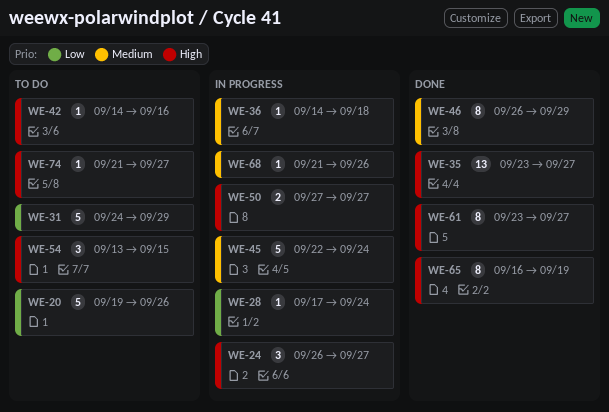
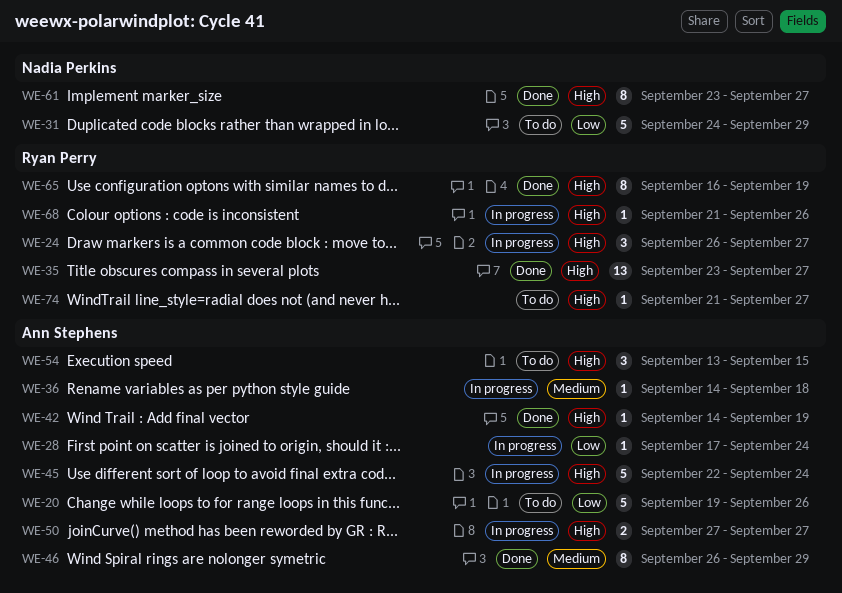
WE-42, status: To do -> Done
WE-42, due: Sep 16 -> Sep 19
WE-45, priority: Medium -> High
WE-68, priority: Medium -> High

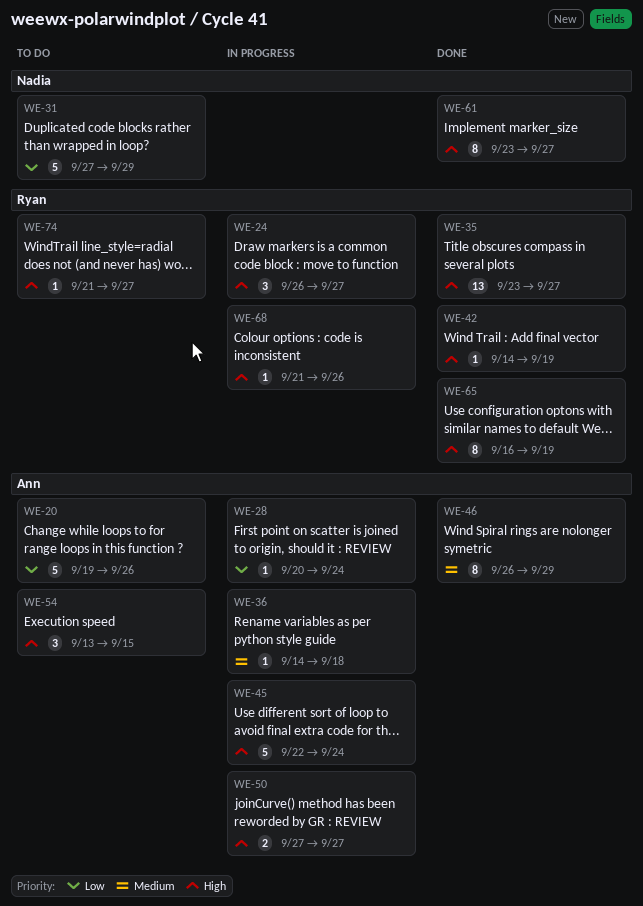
WE-28, start: Sep 17 -> Sep 20
WE-31, start: Sep 24 -> Sep 27
WE-42, owner: Ann Stephens -> Ryan Perry

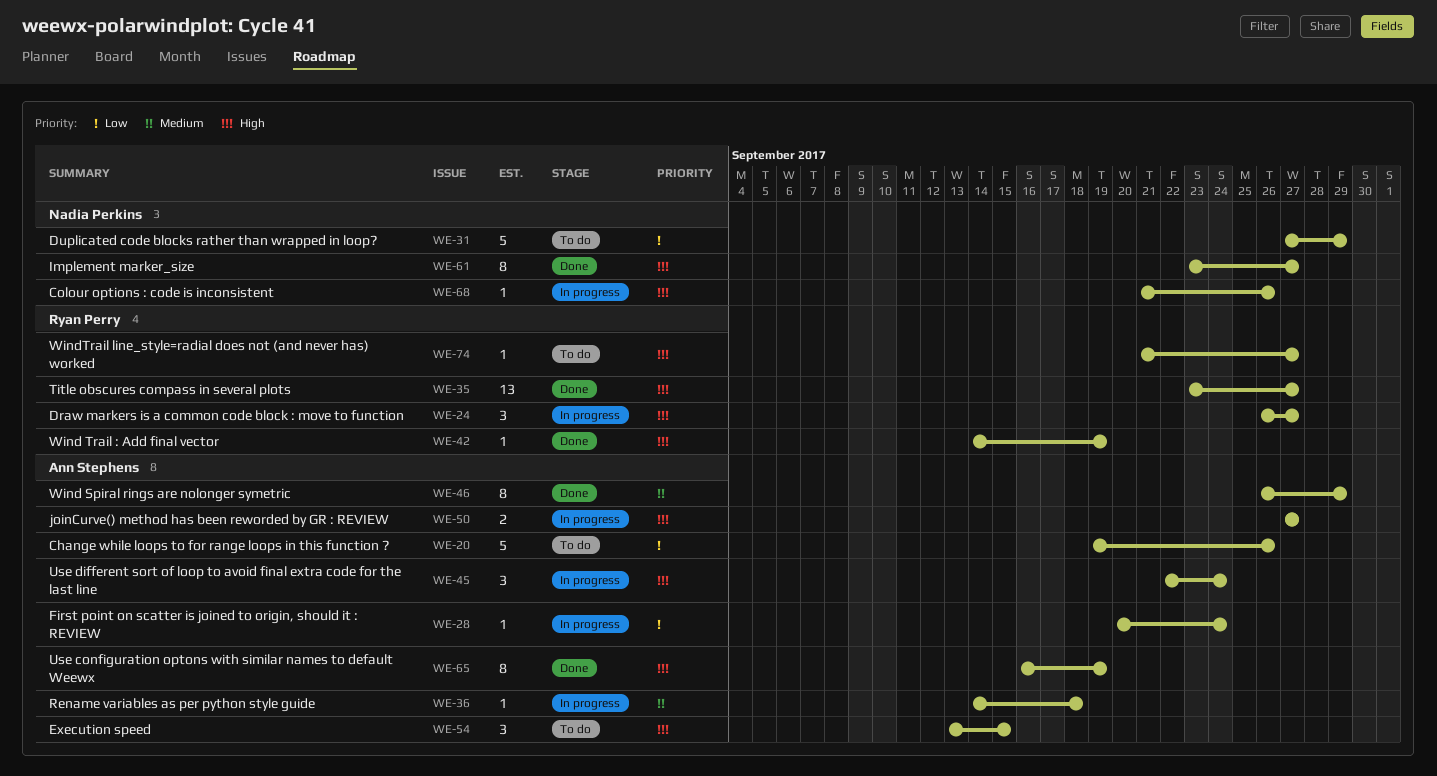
WE-45, estimate: 5 -> 3
WE-65, owner: Ryan Perry -> Ann Stephens
WE-68, owner: Ryan Perry -> Nadia Perkins

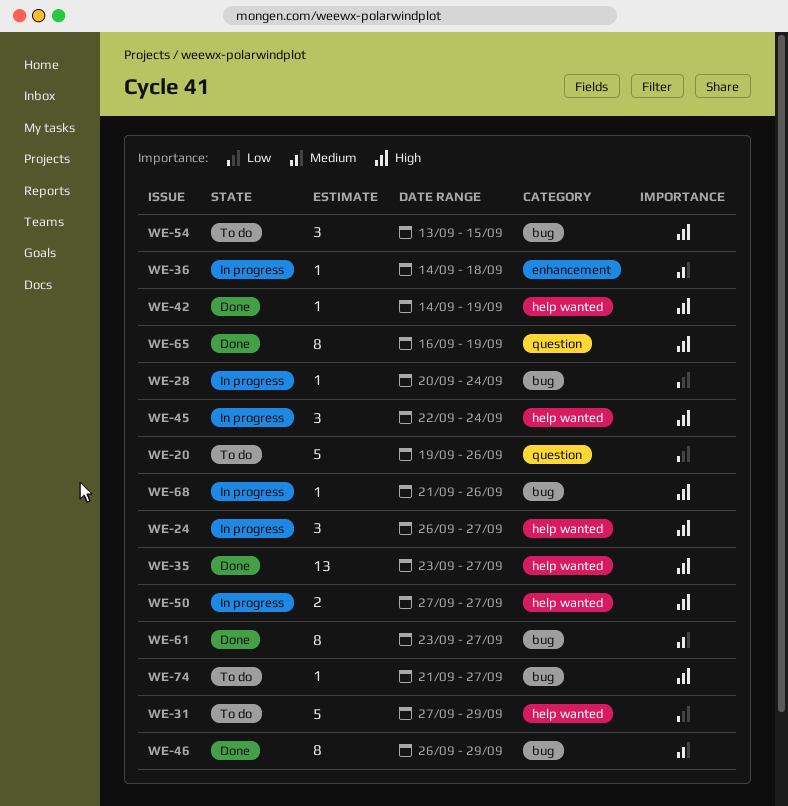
WE-61, priority: High -> Medium

